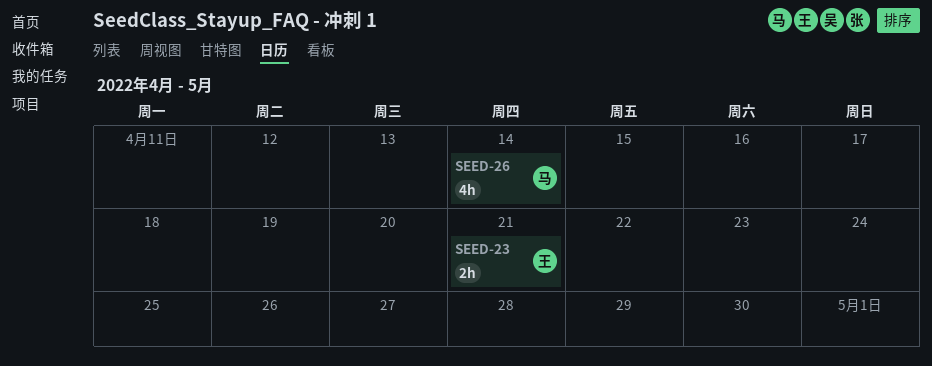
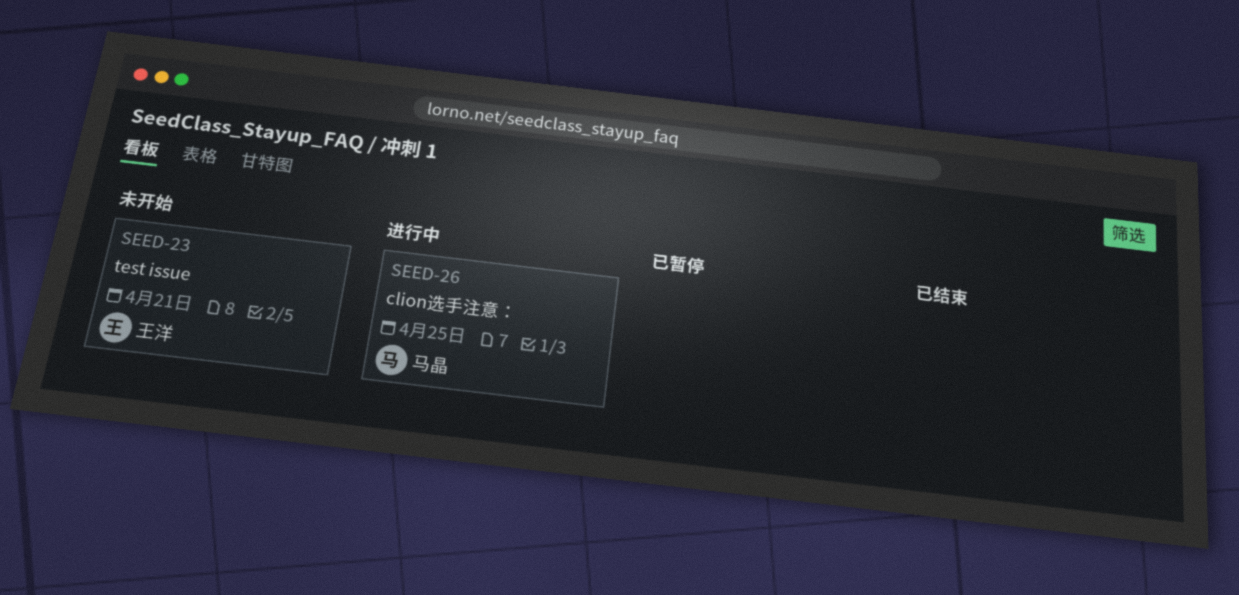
SEED-26, due: Apr 14 -> Apr 25

